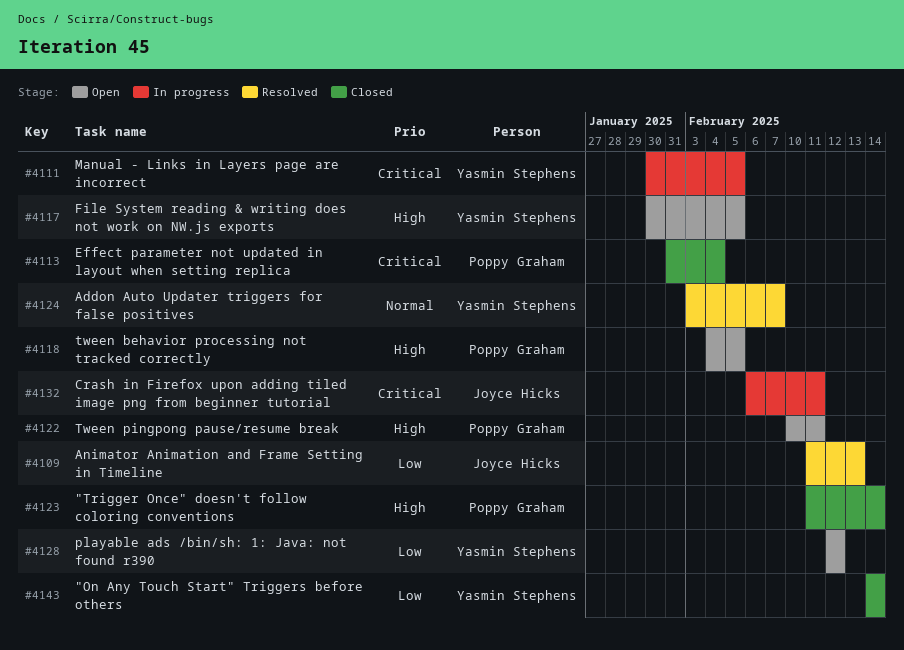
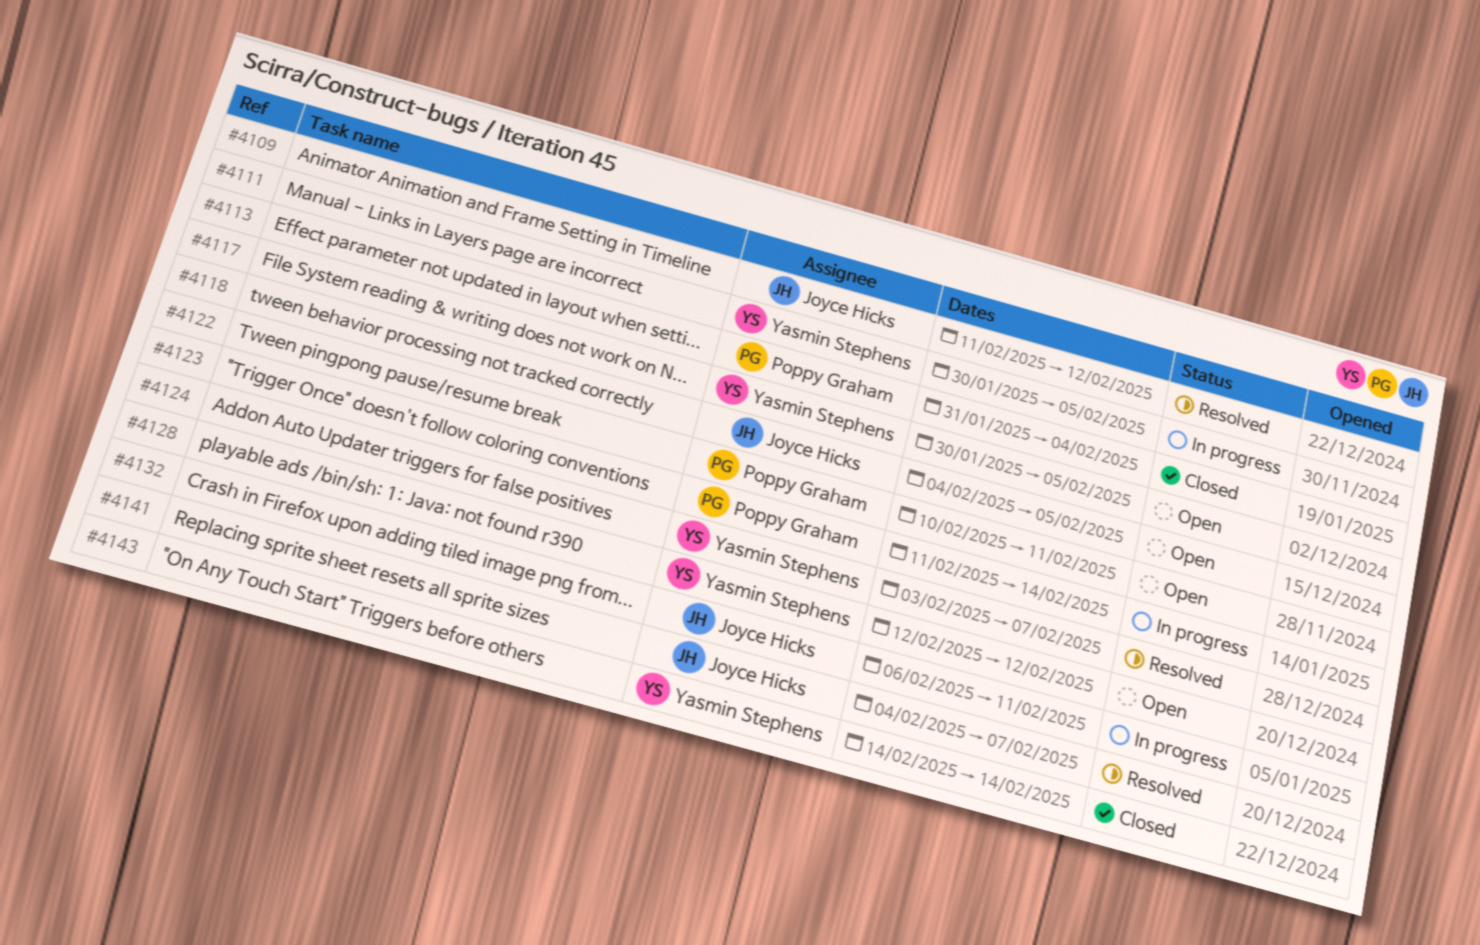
#4109, due: Feb 13 -> Feb 12
#4118, owner: Poppy Graham -> Joyce Hicks
#4123, status: Closed -> In progress
#4141: none -> present

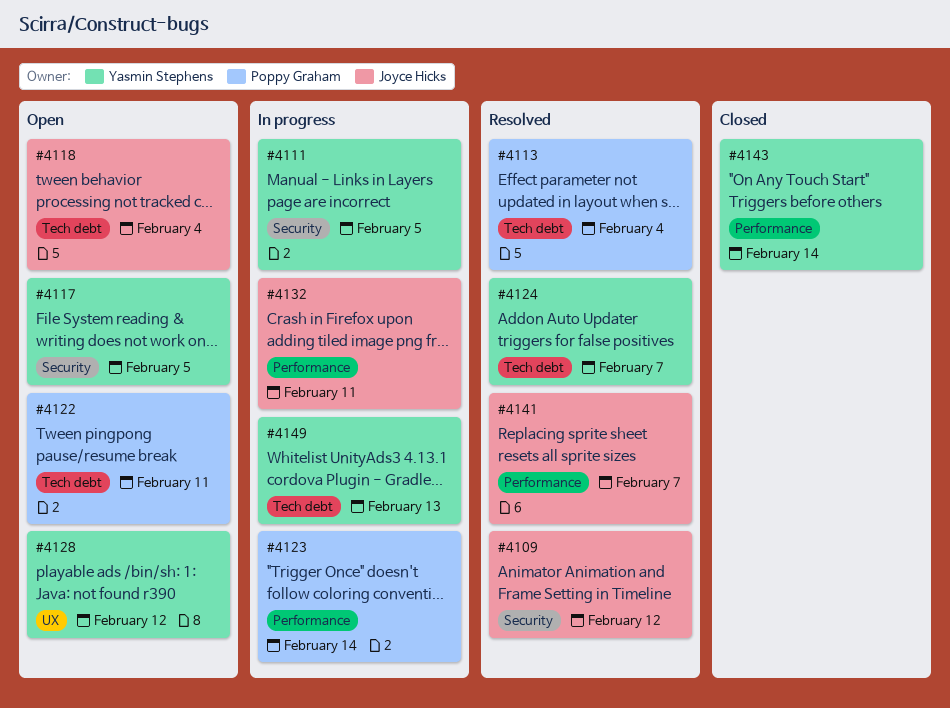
#4113, status: Closed -> Resolved
#4118, due: Feb 5 -> Feb 4
#4149: none -> present

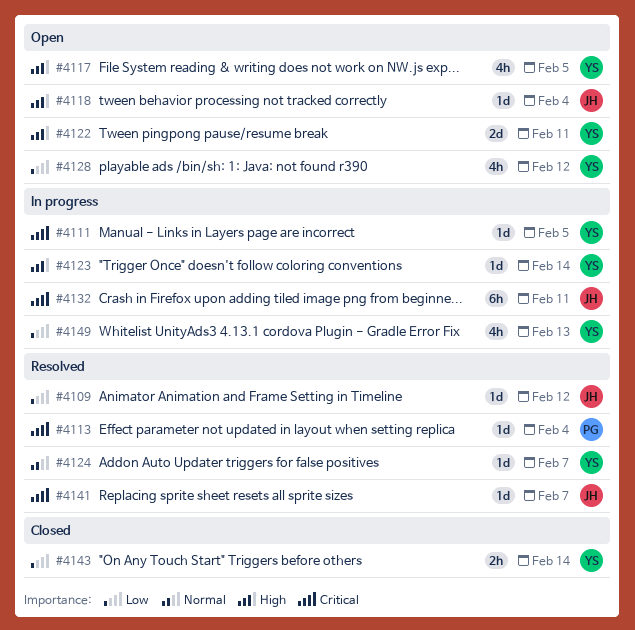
#4122, owner: Poppy Graham -> Yasmin Stephens
#4123, owner: Poppy Graham -> Yasmin Stephens

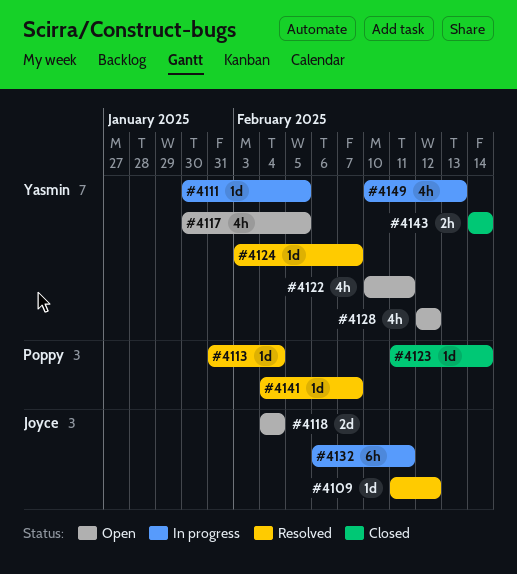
#4118, estimate: 1d -> 2d
#4122, estimate: 2d -> 4h
#4123, status: In progress -> Closed
#4123, owner: Yasmin -> Poppy
#4141, owner: Joyce -> Poppy

